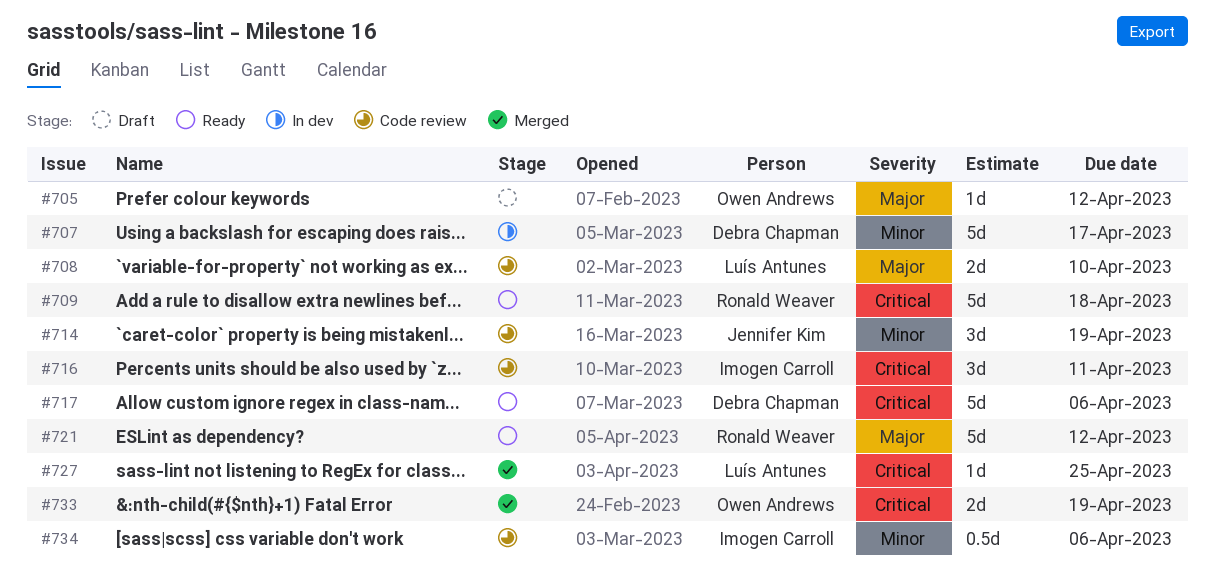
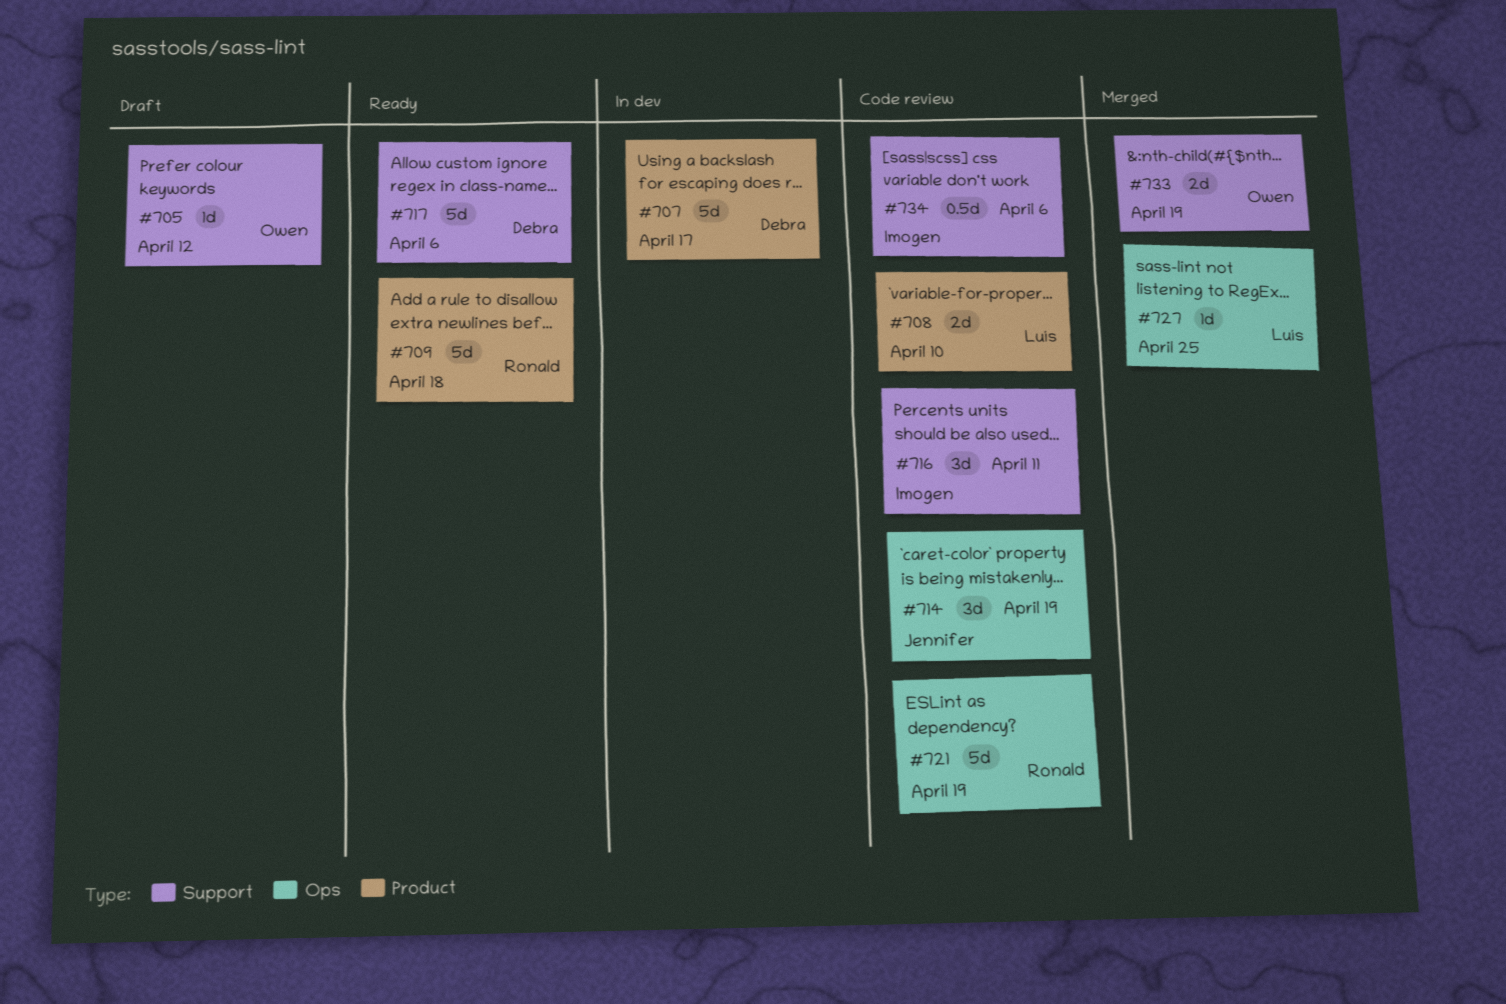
#721, status: Ready -> Code review
#721, due: Apr 12 -> Apr 19

